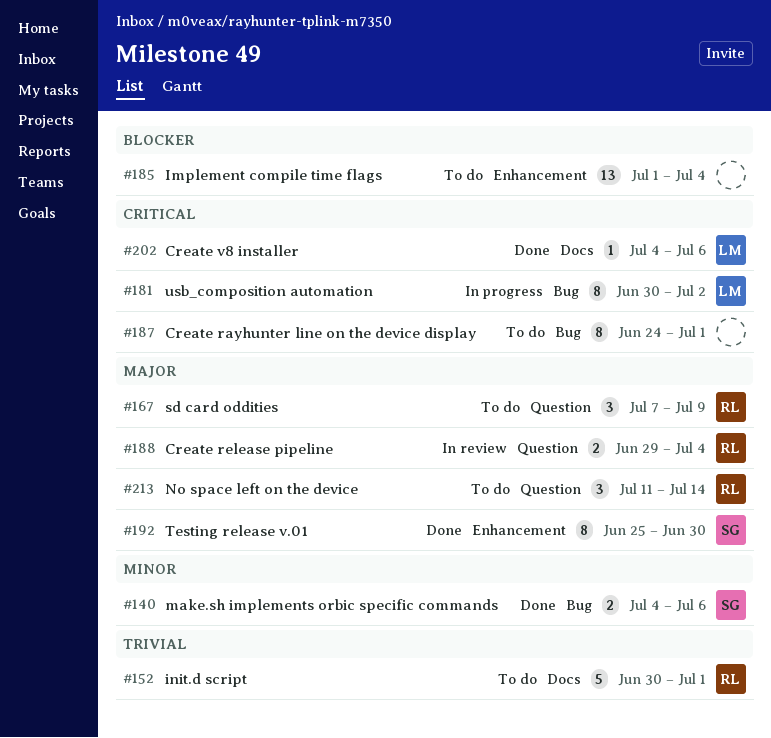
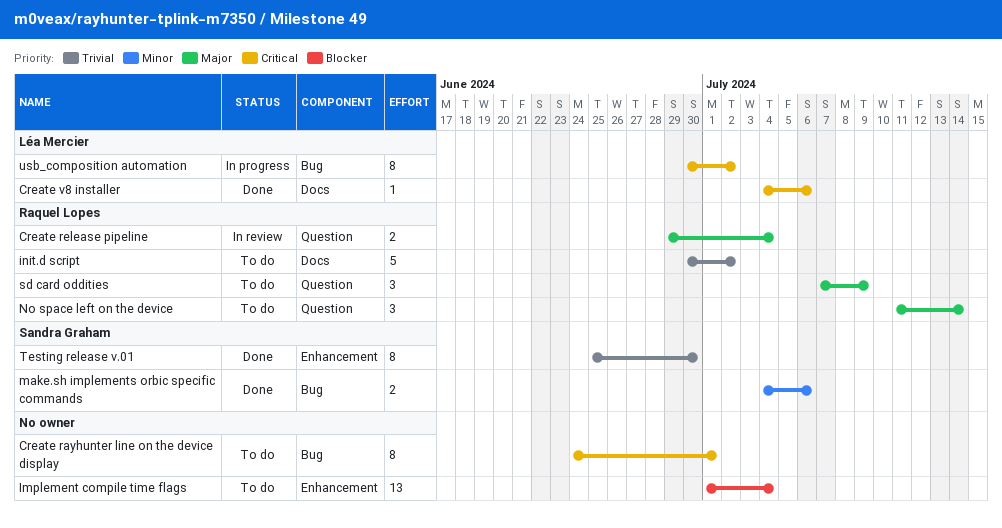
init.d script, due: Jul 1 -> Jul 2
Testing release v.01, priority: Major -> Trivial

